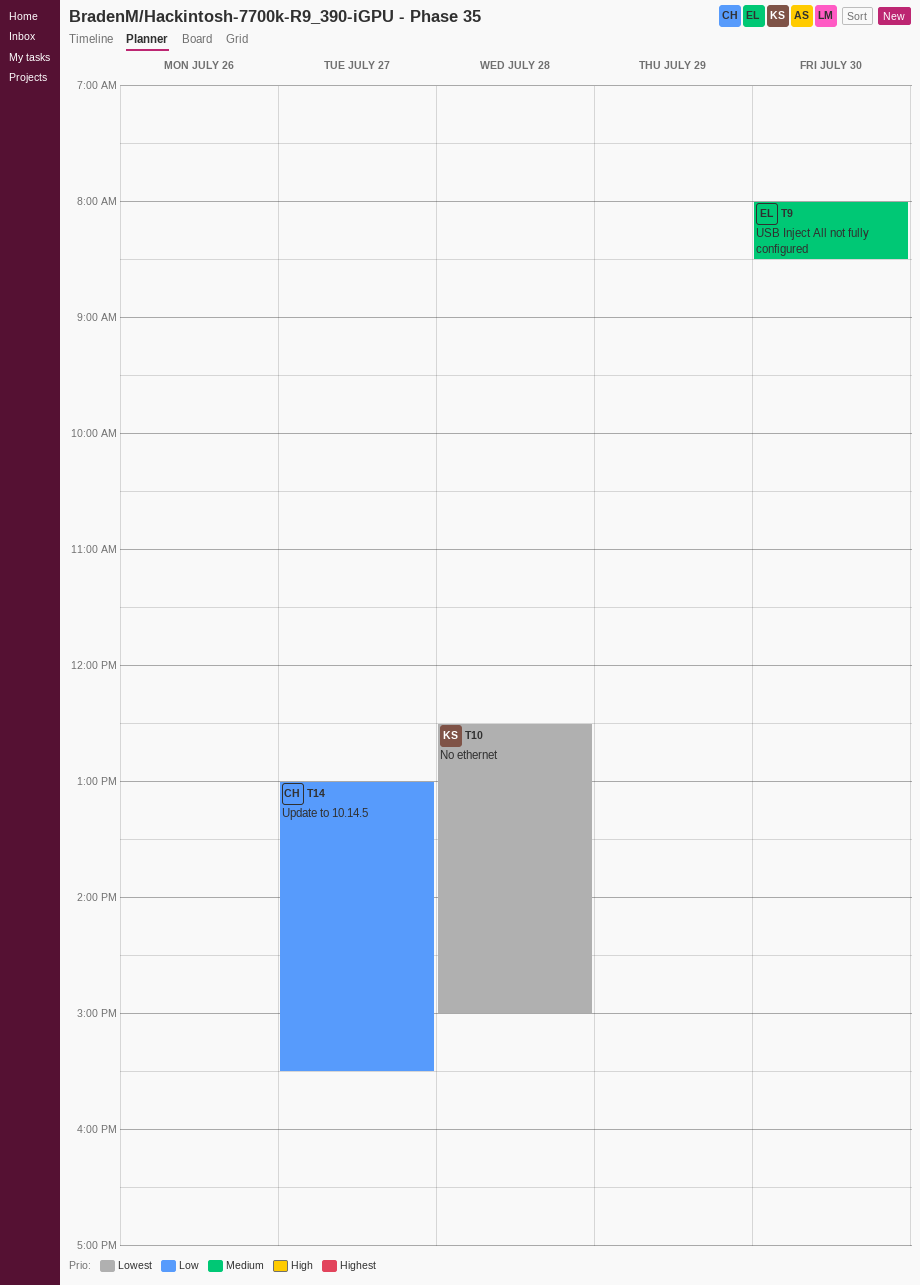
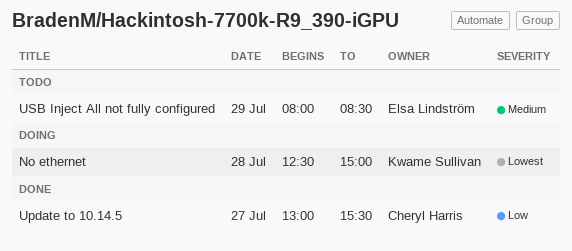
USB Inject All not fully configured, day: Jul 30 -> Jul 29

